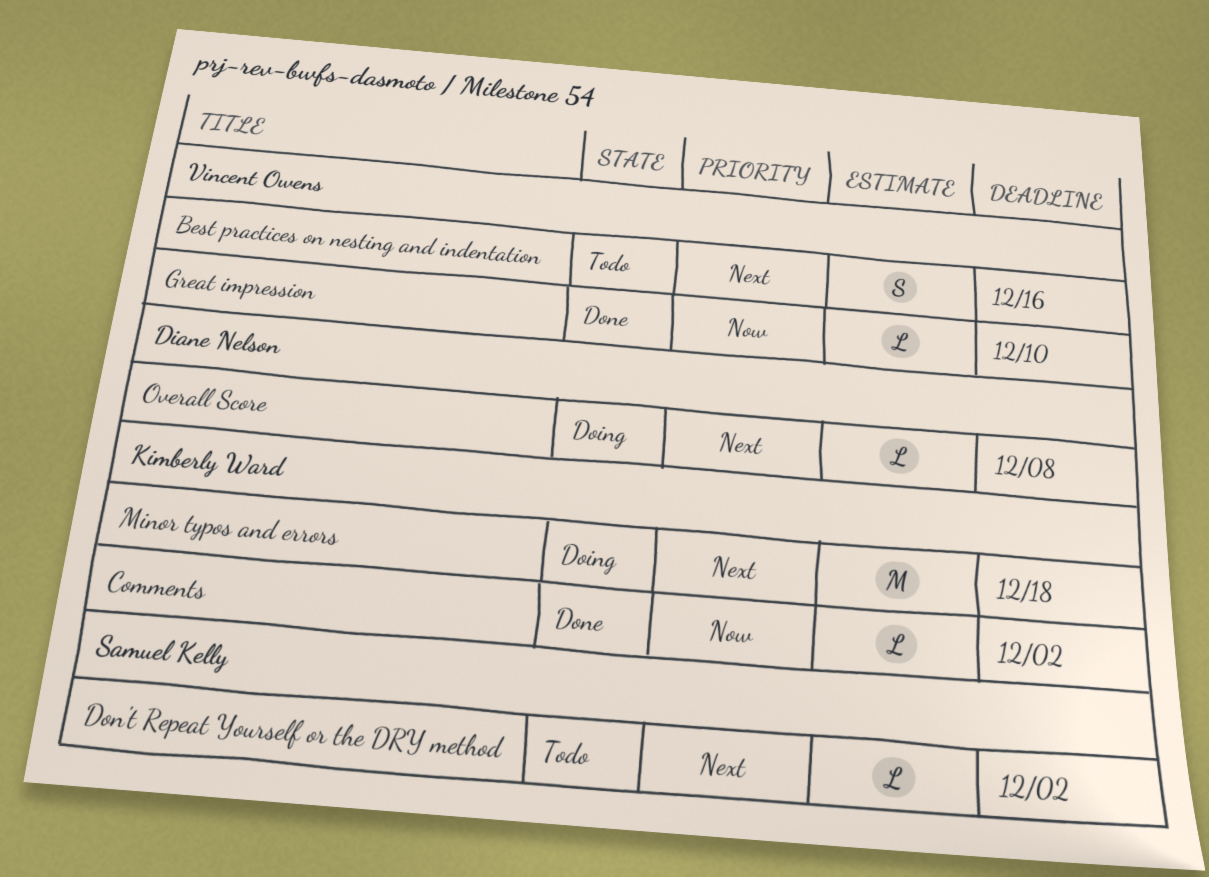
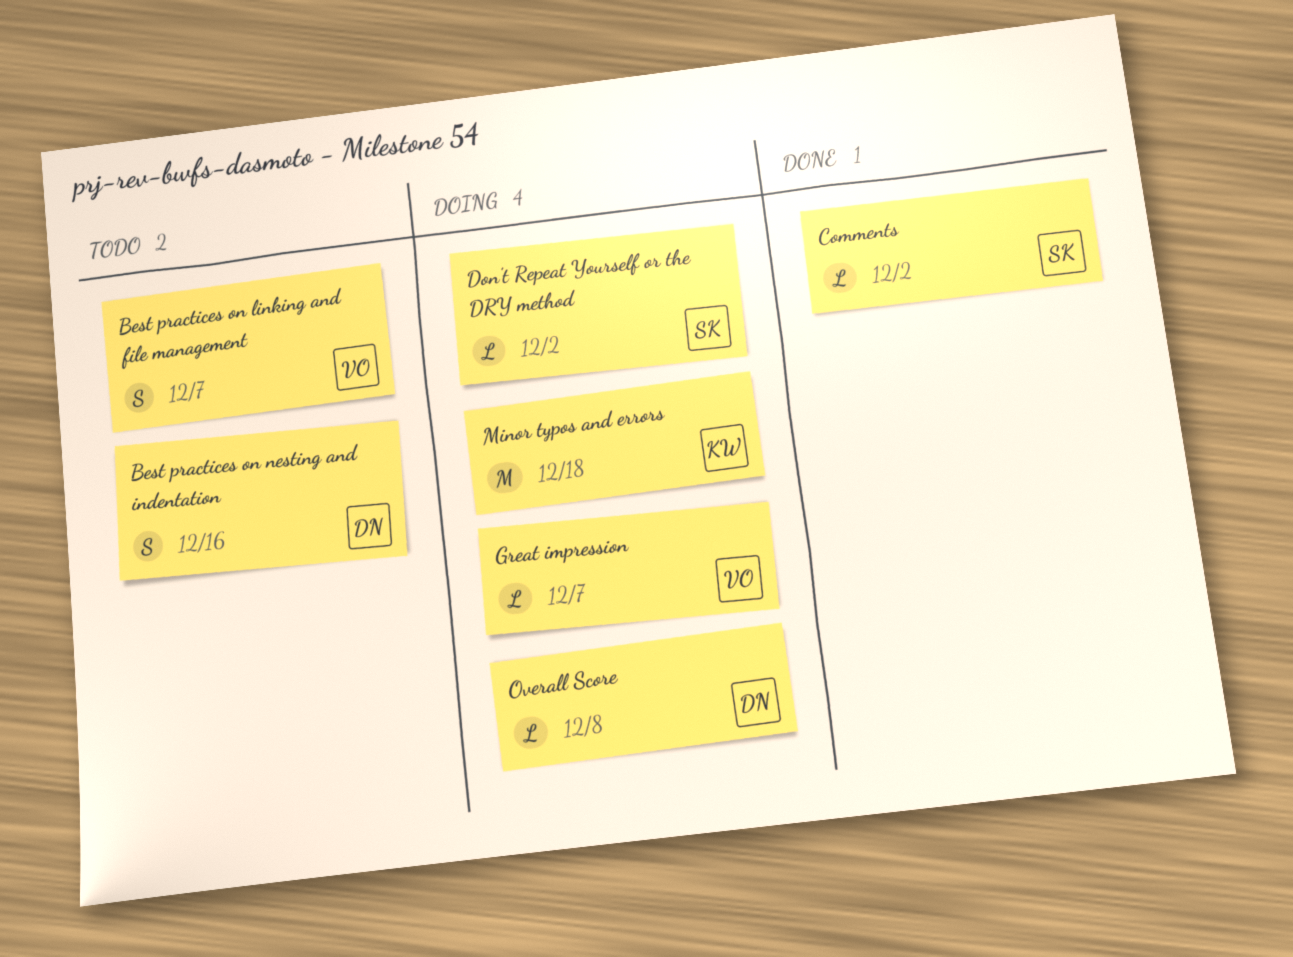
Best practices on linking and file management: none -> present
Best practices on nesting and indentation, owner: Vincent Owens -> Diane Nelson
Comments, owner: Kimberly Ward -> Samuel Kelly
Don't Repeat Yourself or the DRY method, status: Todo -> Doing
Great impression, status: Done -> Doing
Great impression, due: Dec 10 -> Dec 7

